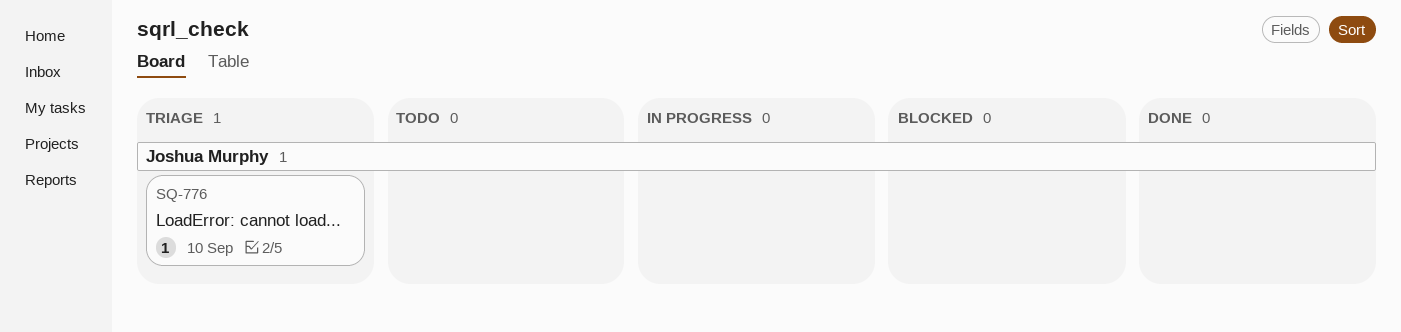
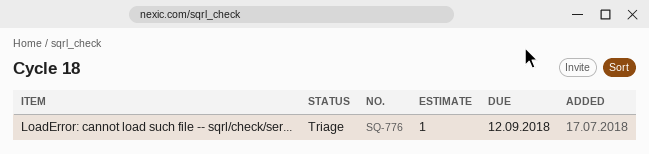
SQ-776, due: Sep 10 -> Sep 12

